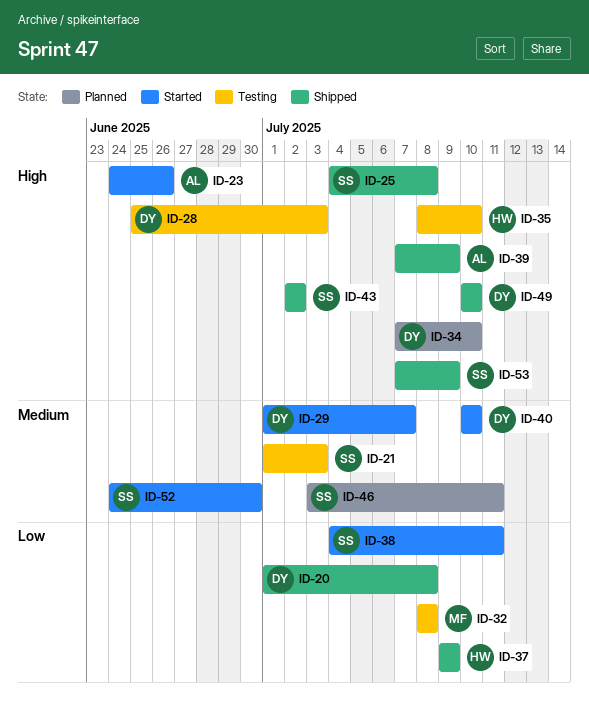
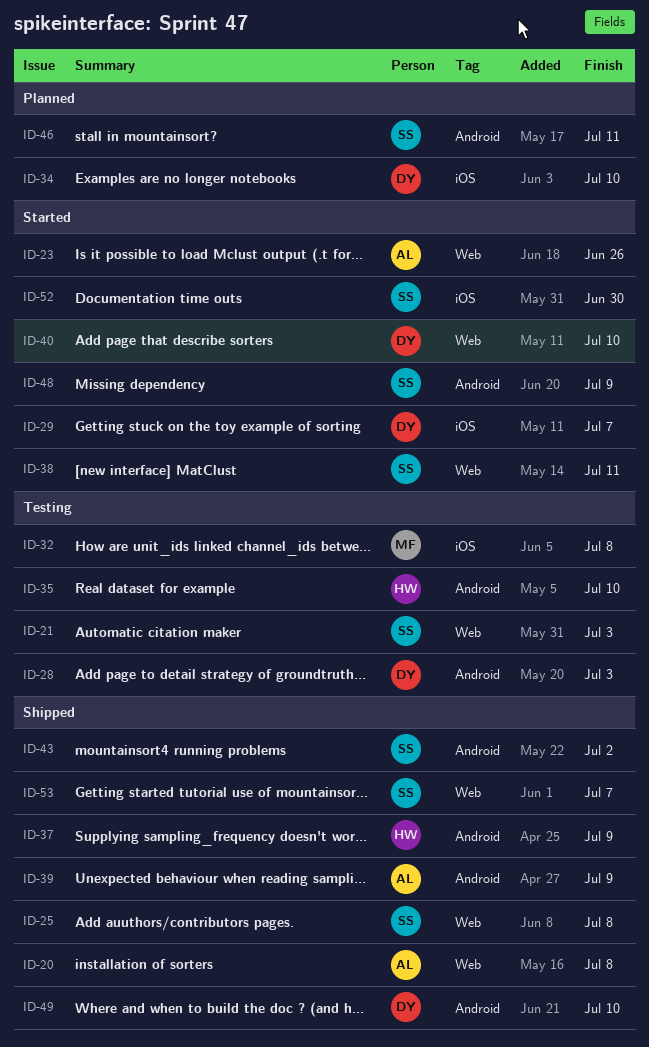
ID-20, owner: DY -> AL
ID-48: none -> present
ID-53, due: Jul 9 -> Jul 7

